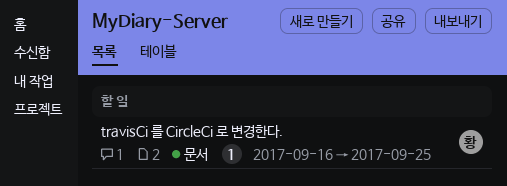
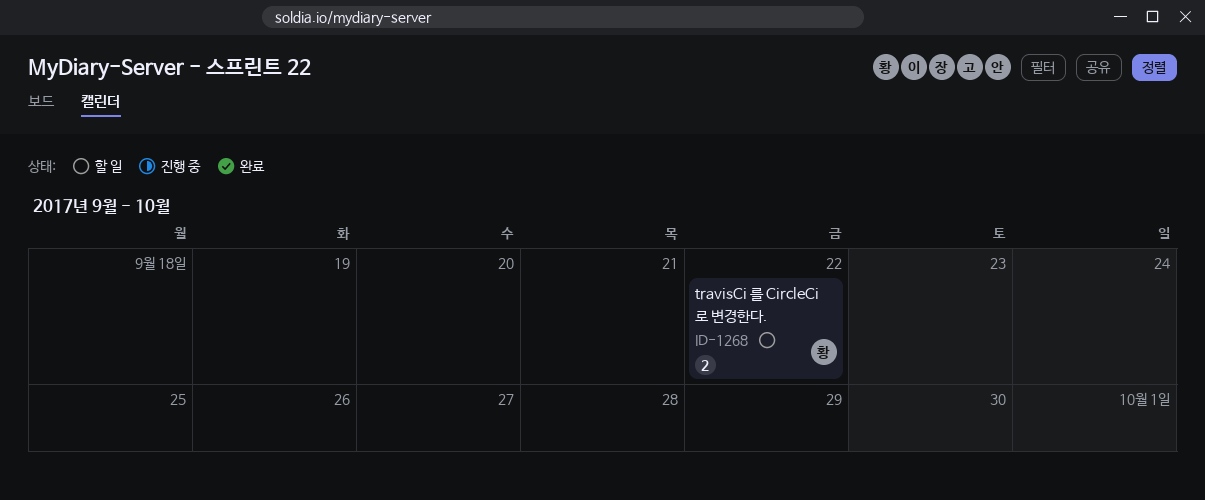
travisCi 를 CircleCi 로 변경한다., estimate: 1 -> 2
travisCi 를 CircleCi 로 변경한다., due: Sep 25 -> Sep 22

